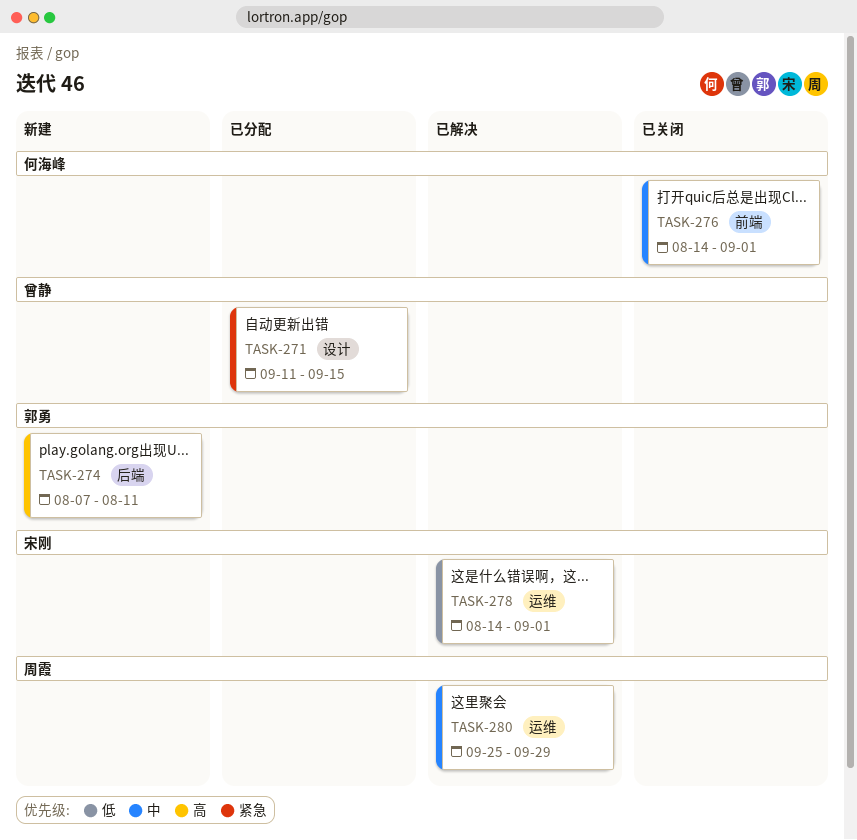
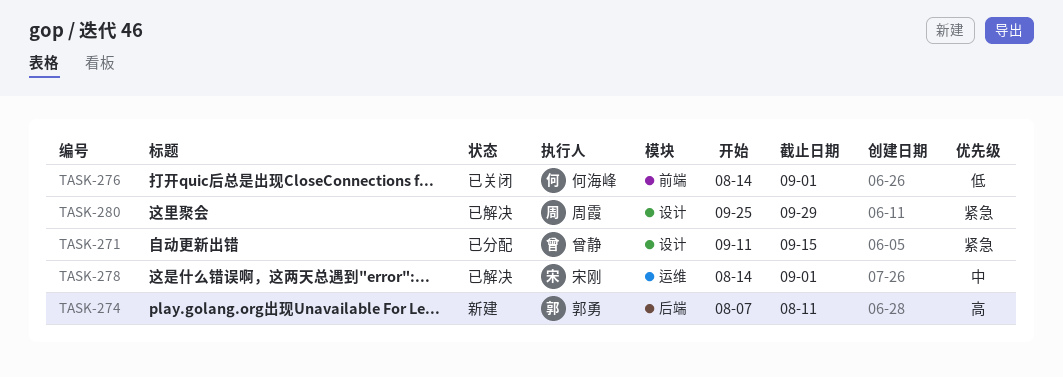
TASK-276, priority: 中 -> 低
TASK-278, priority: 低 -> 中
TASK-280, priority: 中 -> 紧急
TASK-280, label: 运维 -> 设计

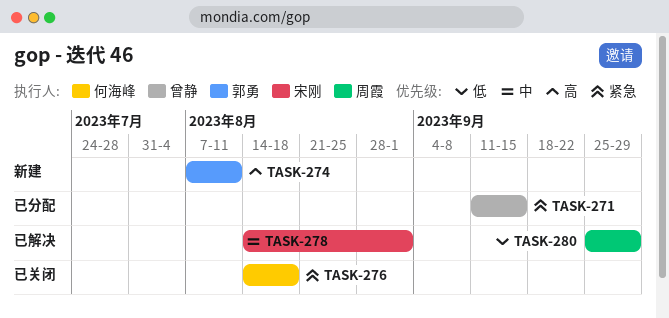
TASK-276, priority: 低 -> 紧急
TASK-276, due: Sep 1 -> Aug 18
TASK-280, priority: 紧急 -> 低

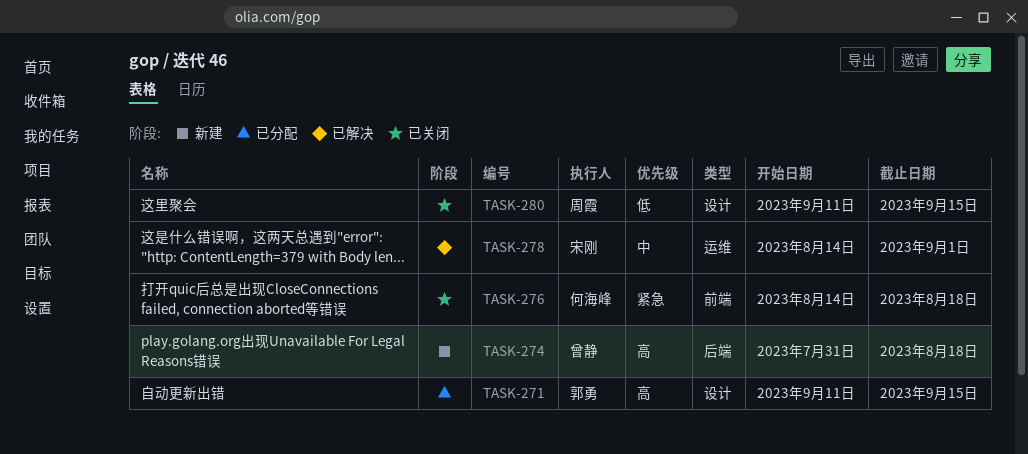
TASK-271, owner: 曾静 -> 郭勇
TASK-271, priority: 紧急 -> 高
TASK-274, owner: 郭勇 -> 曾静
TASK-274, start: Aug 7 -> Jul 31
TASK-274, due: Aug 11 -> Aug 18
TASK-280, status: 已解决 -> 已关闭
TASK-280, start: Sep 25 -> Sep 11
TASK-280, due: Sep 29 -> Sep 15

